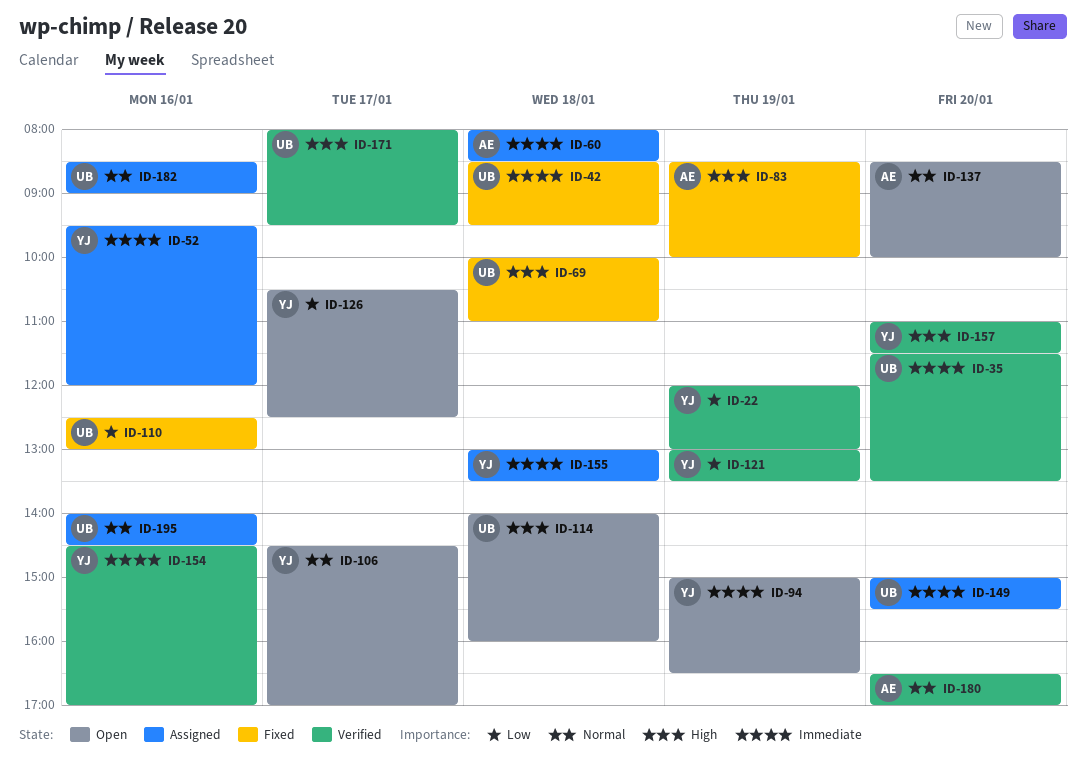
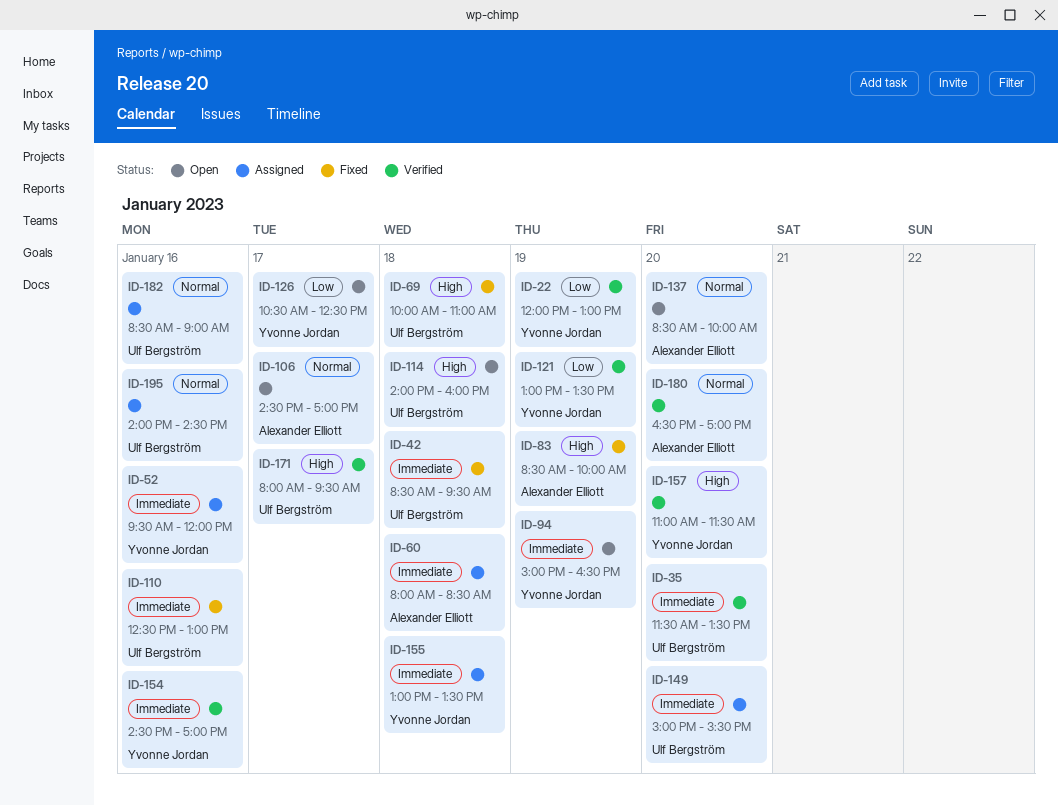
ID-106, owner: Yvonne Jordan -> Alexander Elliott
ID-110, priority: Low -> Immediate

